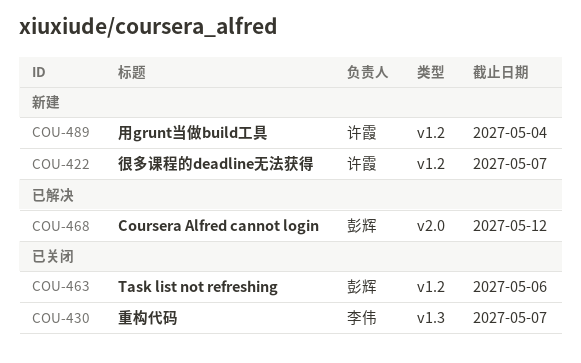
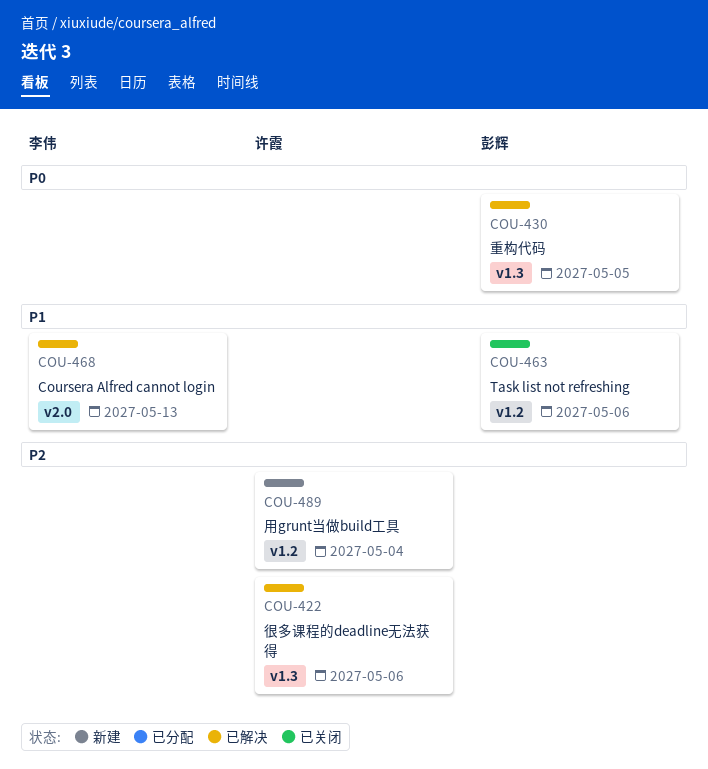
COU-422, status: 新建 -> 已解决
COU-422, label: v1.2 -> v1.3
COU-422, due: May 7 -> May 6
COU-430, status: 已关闭 -> 已解决
COU-430, owner: 李伟 -> 彭辉
COU-430, due: May 7 -> May 5
COU-468, owner: 彭辉 -> 李伟
COU-468, due: May 12 -> May 13

